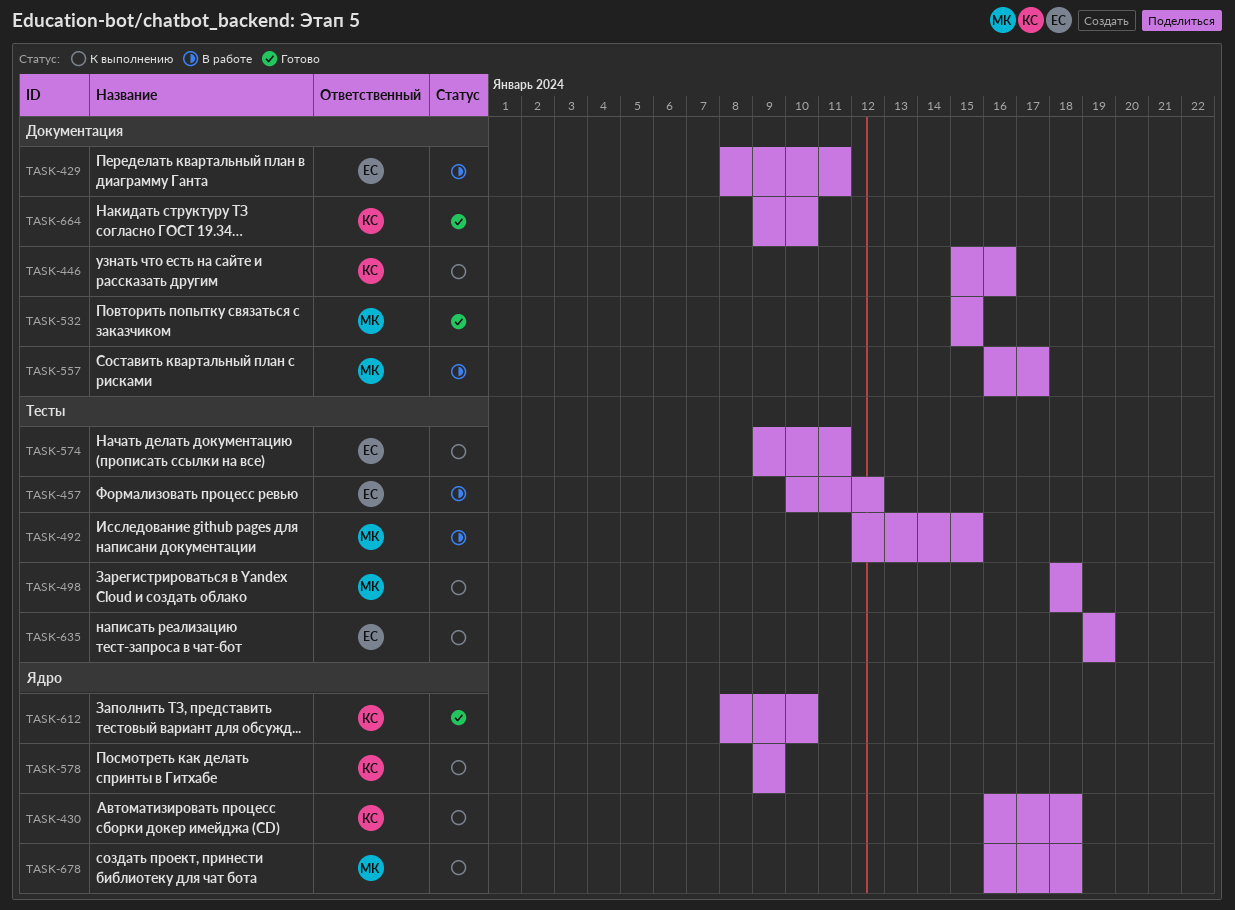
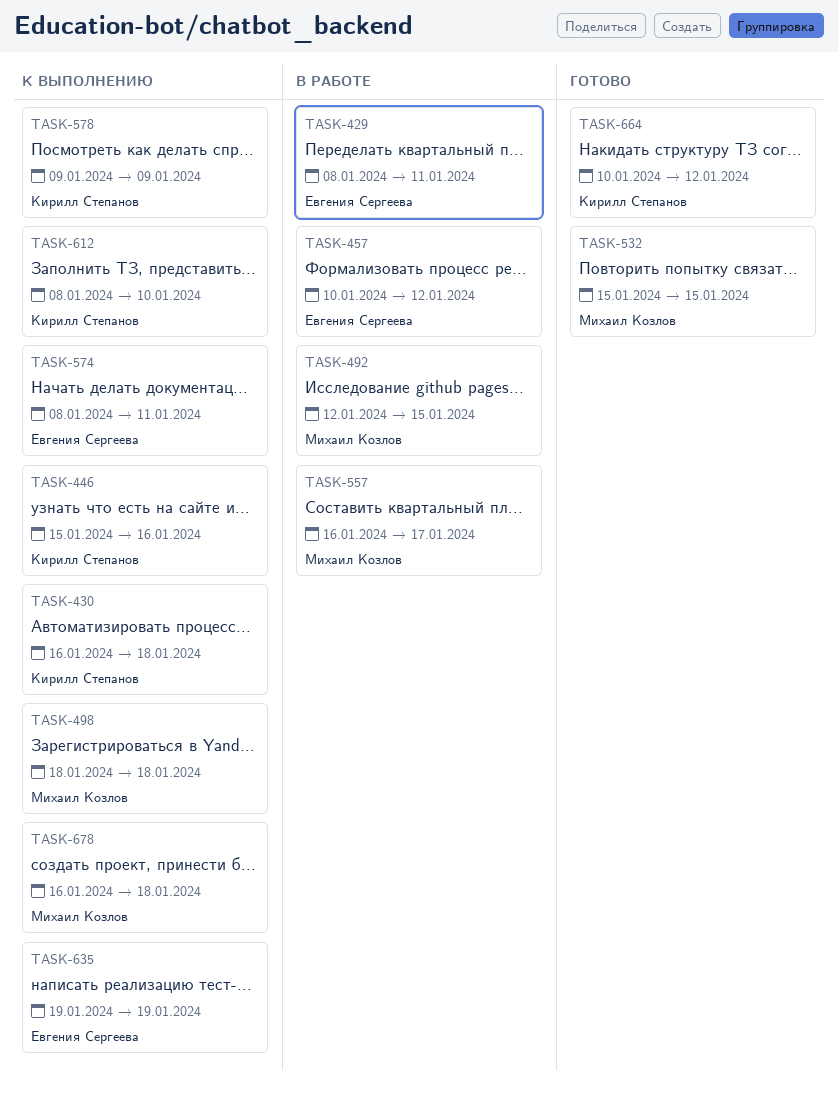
TASK-574, start: Jan 9 -> Jan 8
TASK-612, status: Готово -> К выполнению
TASK-664, start: Jan 9 -> Jan 10
TASK-664, due: Jan 10 -> Jan 12

